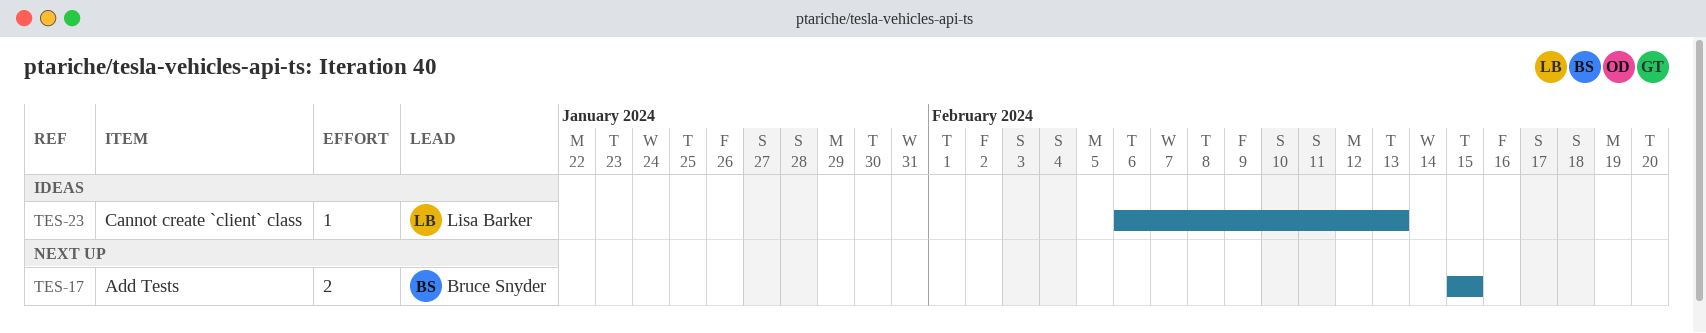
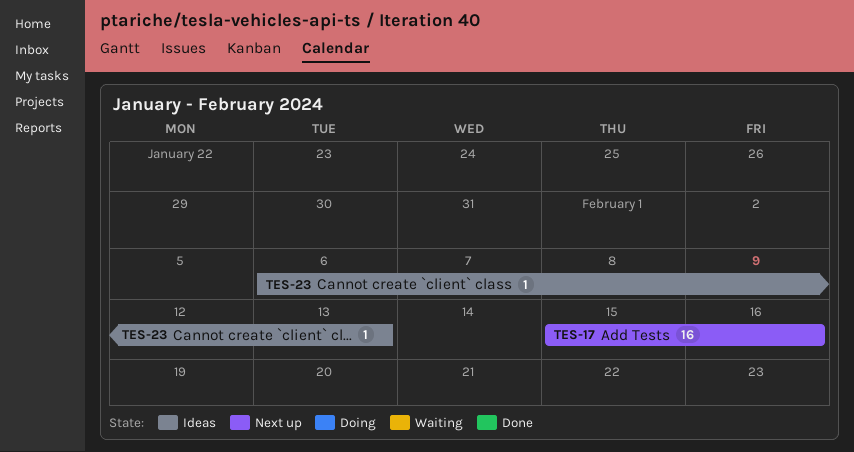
TES-17, estimate: 2 -> 16
TES-17, due: Feb 15 -> Feb 16

